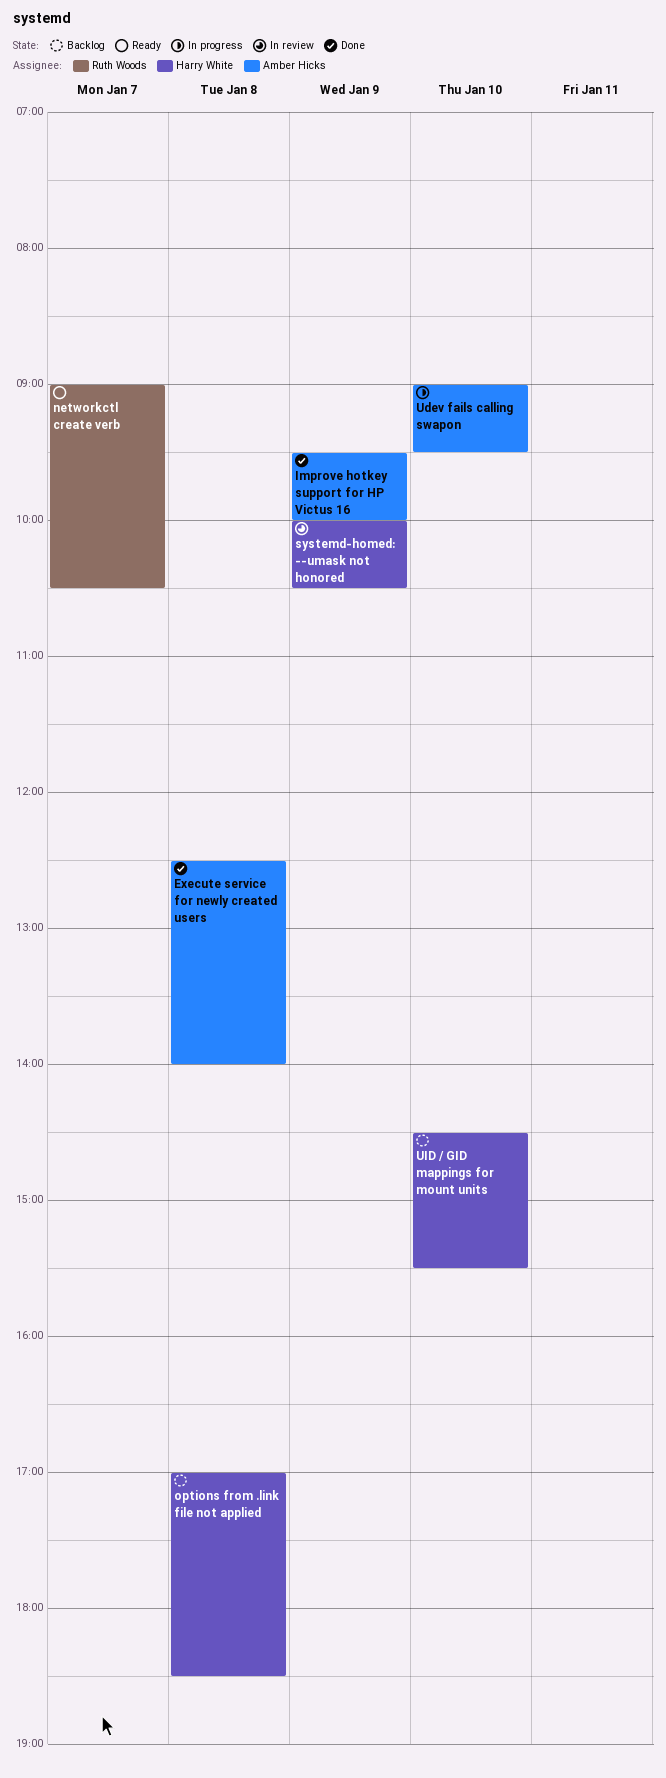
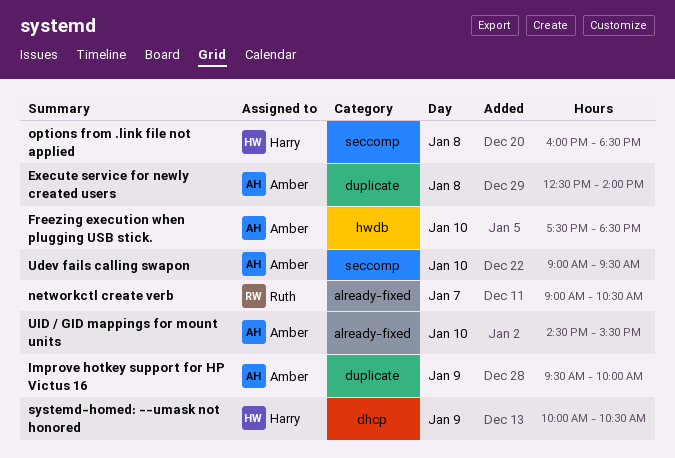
Freezing execution when plugging USB stick.: none -> present
options from .link file not applied, begins: 17:00 -> 16:00
UID / GID mappings for mount units, owner: Harry White -> Amber Hicks

